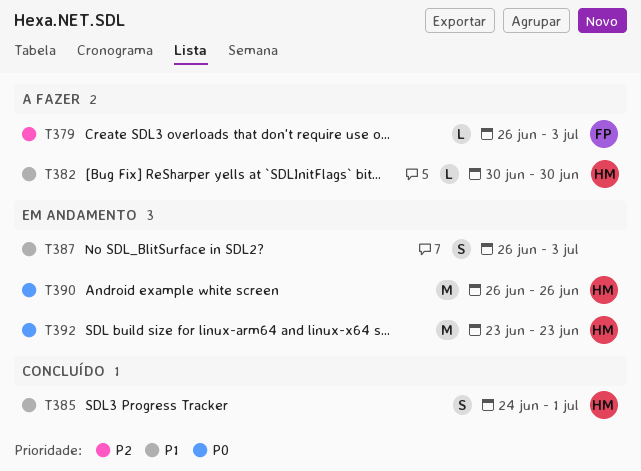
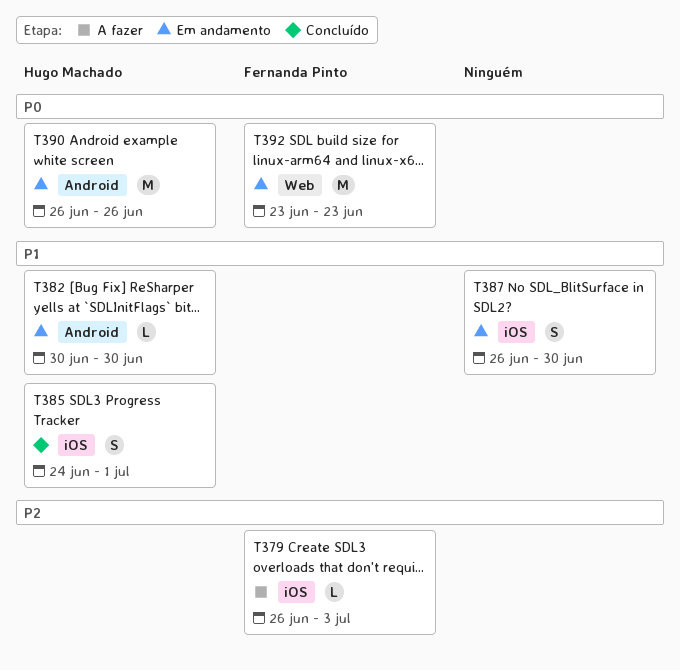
T382, status: A fazer -> Em andamento
T387, due: Jul 3 -> Jun 30
T392, owner: Hugo Machado -> Fernanda Pinto

